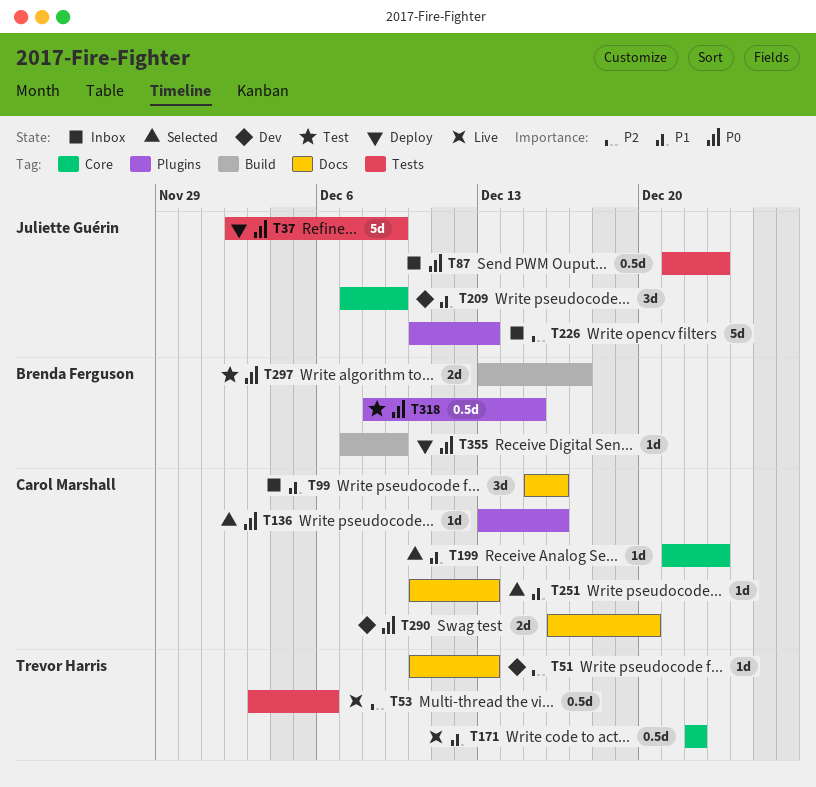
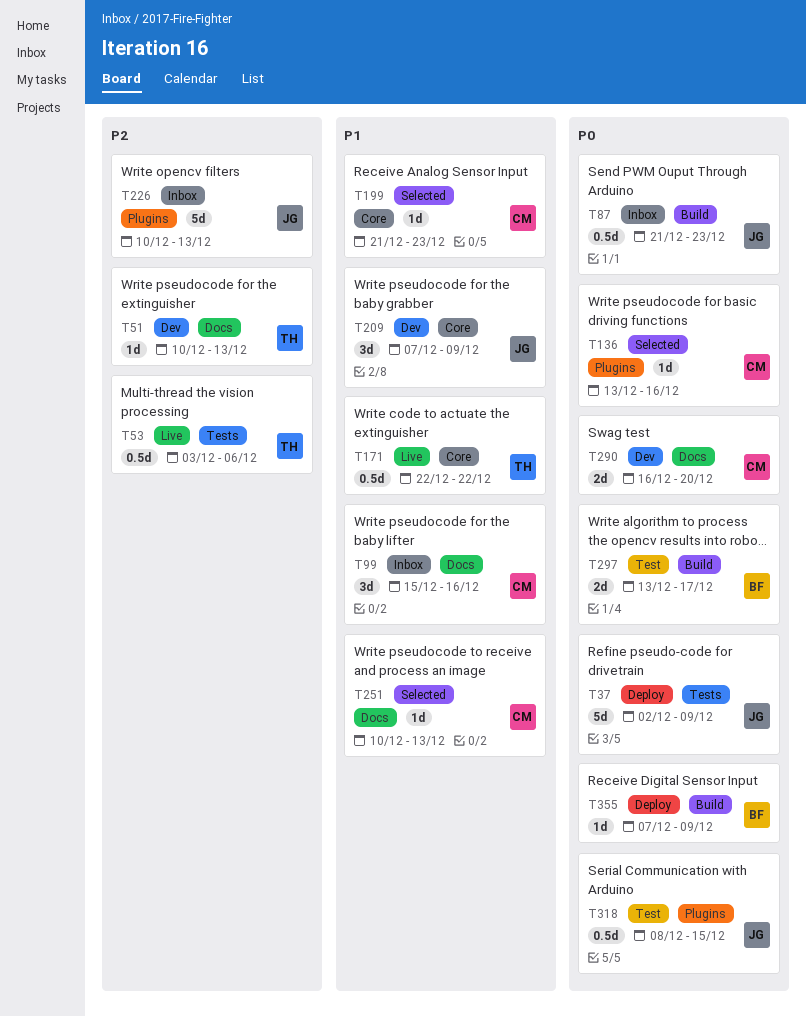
T87, label: Tests -> Build
T318, owner: Brenda Ferguson -> Juliette Guérin

